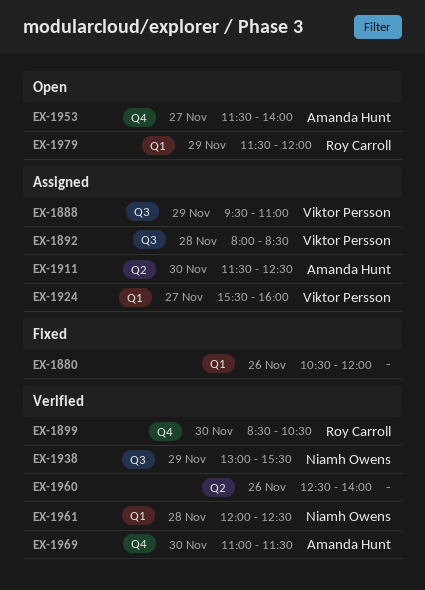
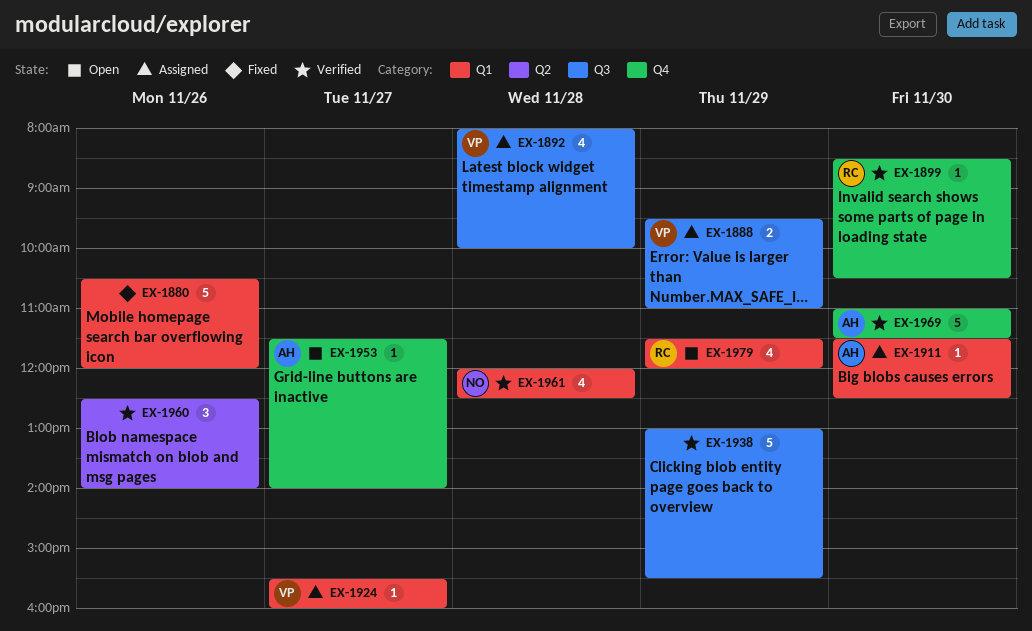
EX-1892, ends: 08:30 -> 10:00
EX-1911, label: Q2 -> Q1
EX-1938, owner: Niamh Owens -> none

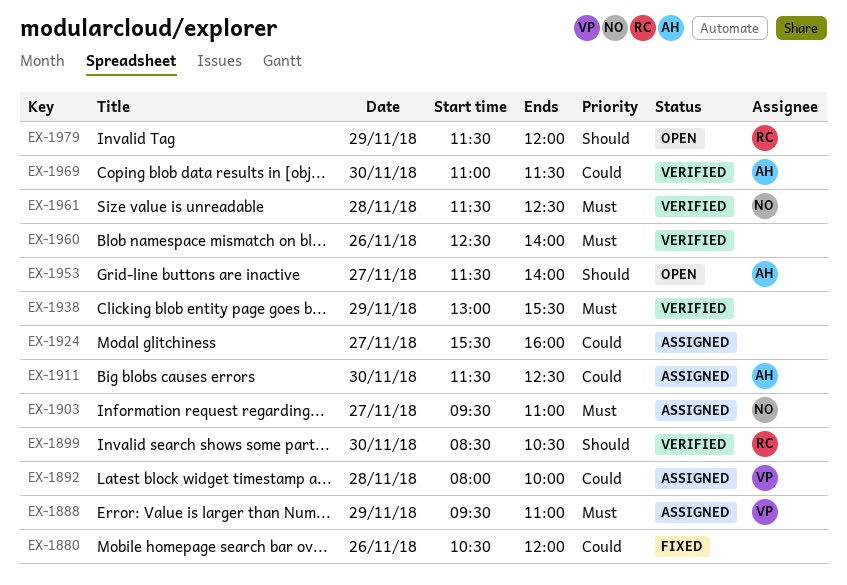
EX-1903: none -> present
EX-1924, owner: VP -> none
EX-1961, begins: 12:00 -> 11:30

